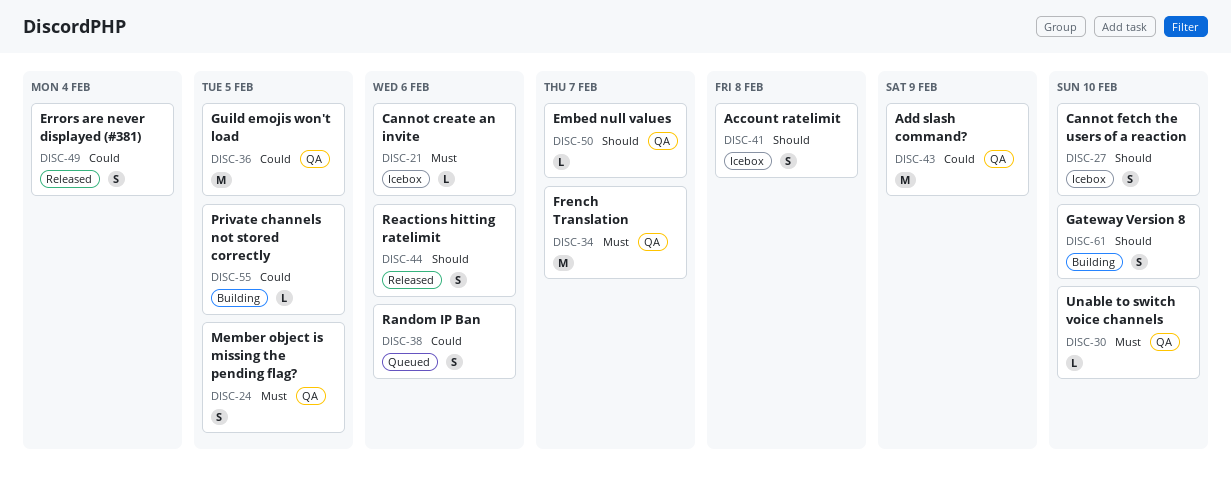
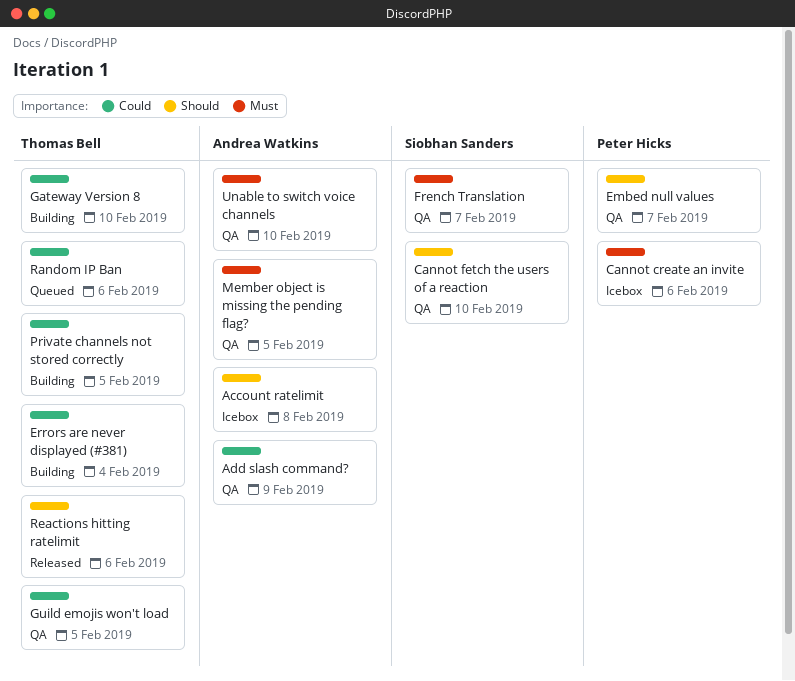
Cannot fetch the users of a reaction, status: Icebox -> QA
Errors are never displayed (#381), status: Released -> Building
Gateway Version 8, priority: Should -> Could

